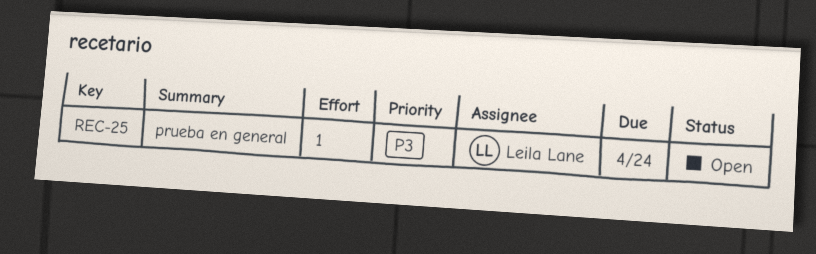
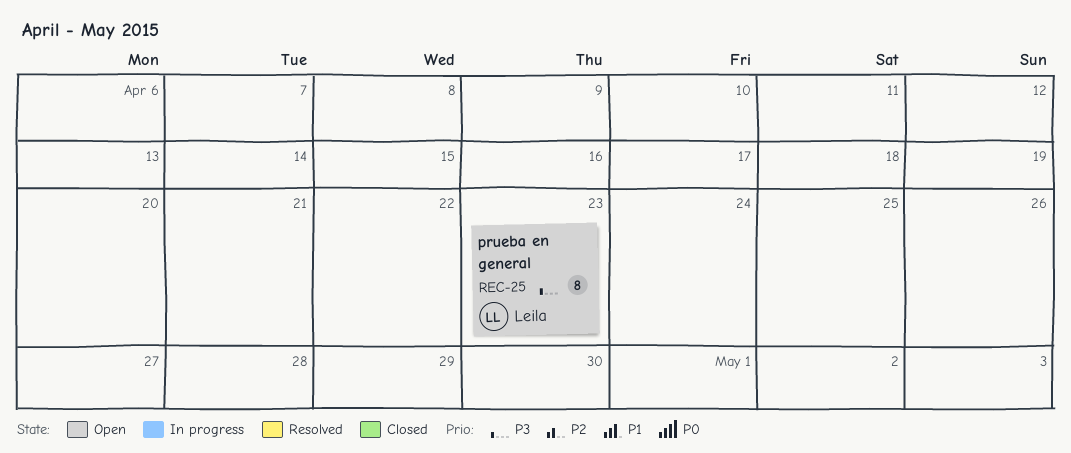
REC-25, estimate: 1 -> 8
REC-25, due: Apr 24 -> Apr 23

